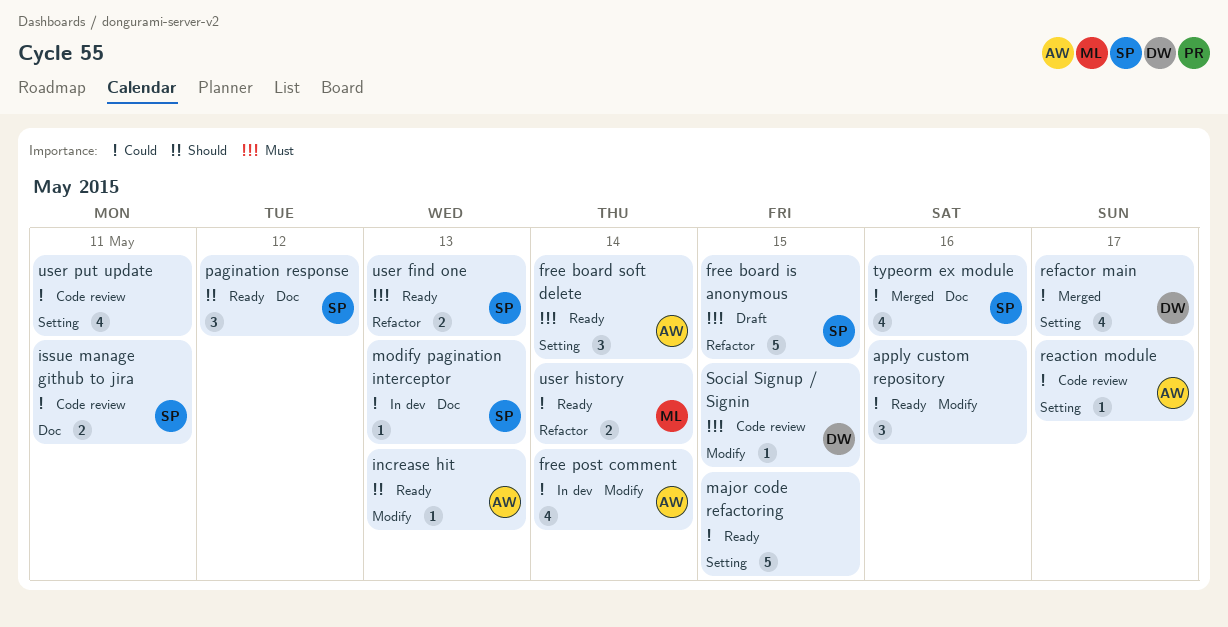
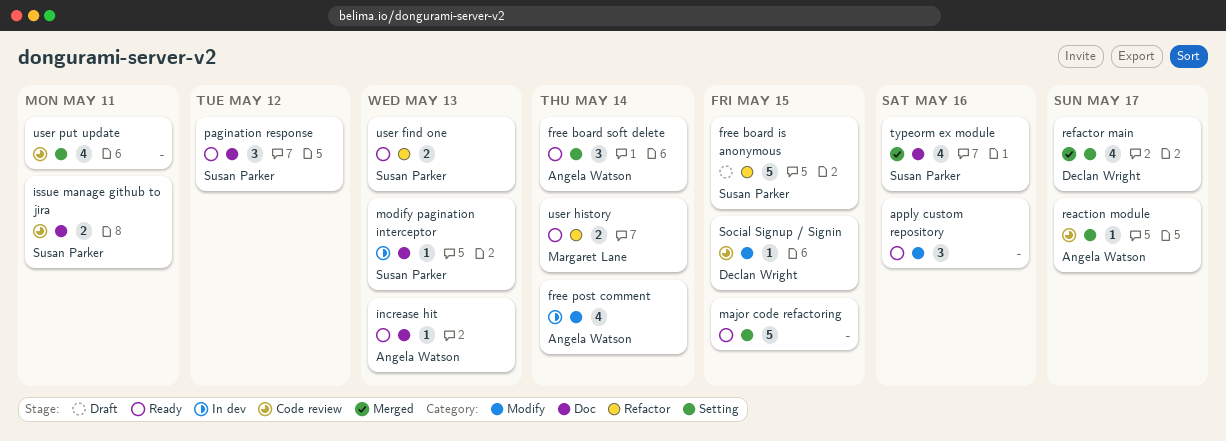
increase hit, label: Modify -> Doc

